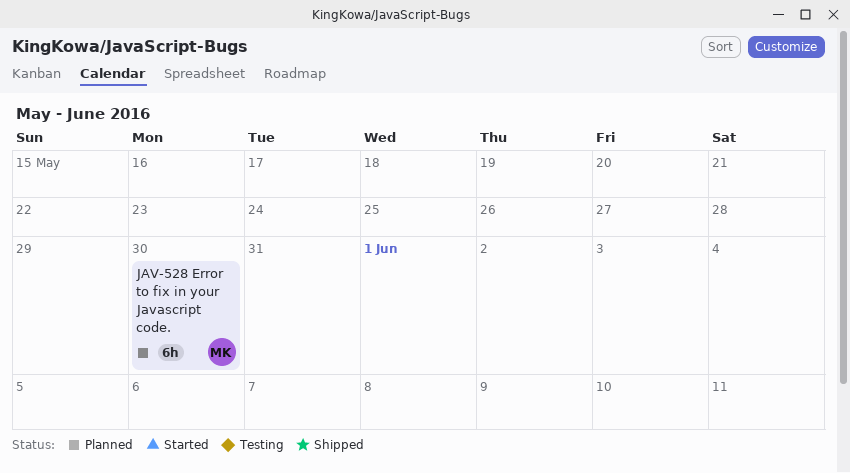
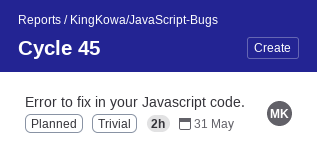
Error to fix in your Javascript code., estimate: 6h -> 2h
Error to fix in your Javascript code., due: May 30 -> May 31

